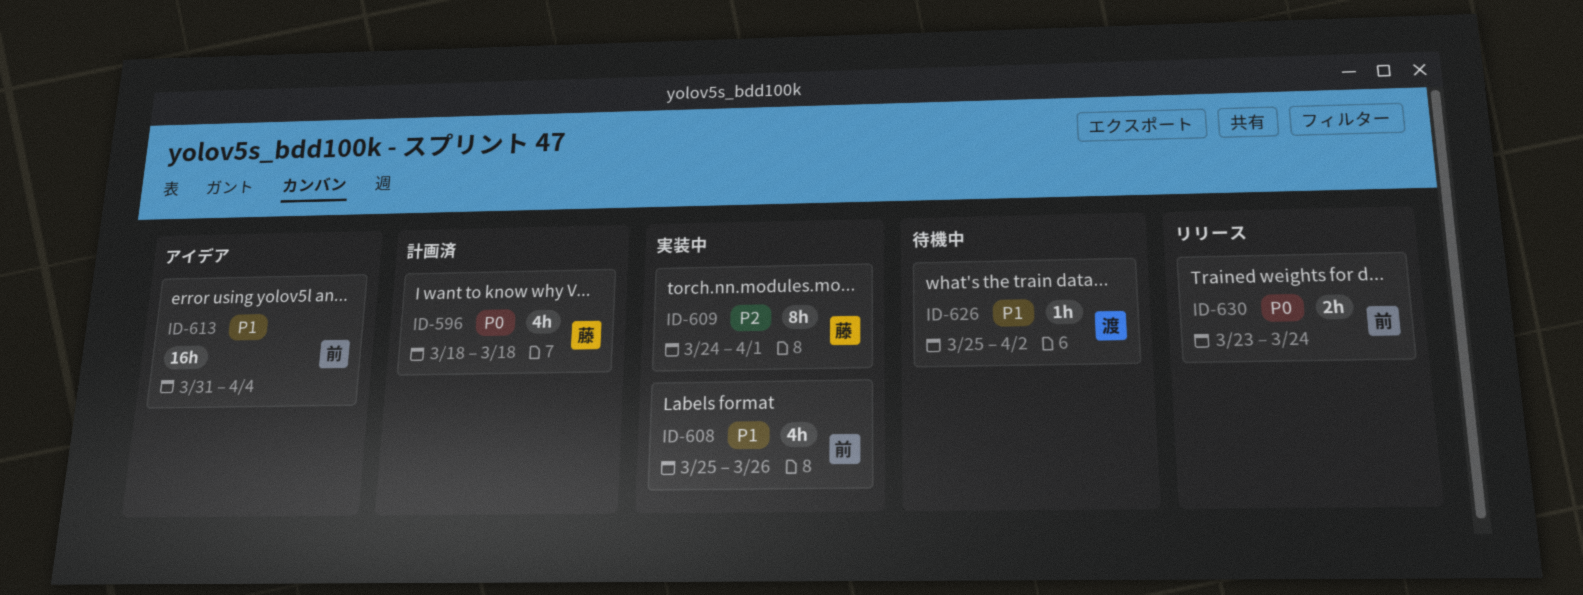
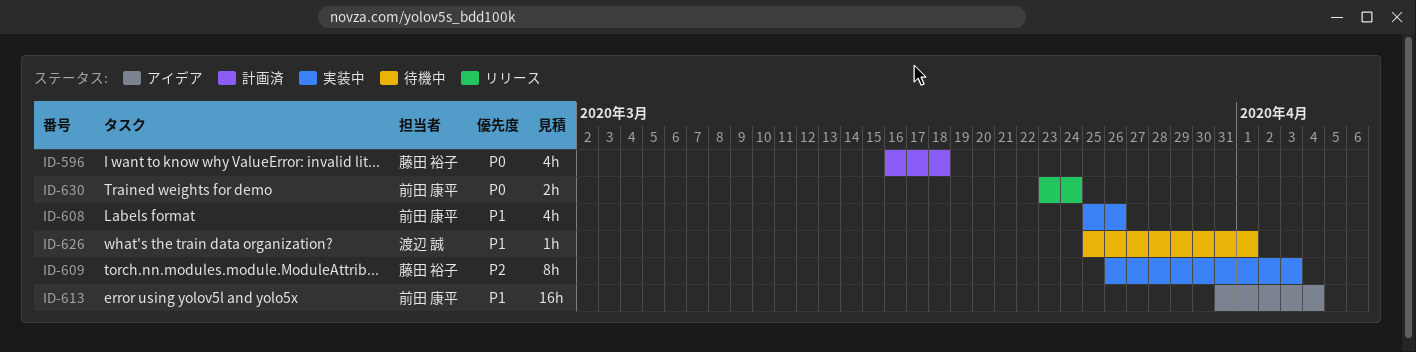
ID-596, start: Mar 18 -> Mar 16
ID-609, start: Mar 24 -> Mar 26
ID-609, due: Apr 1 -> Apr 3
ID-626, due: Apr 2 -> Apr 1

